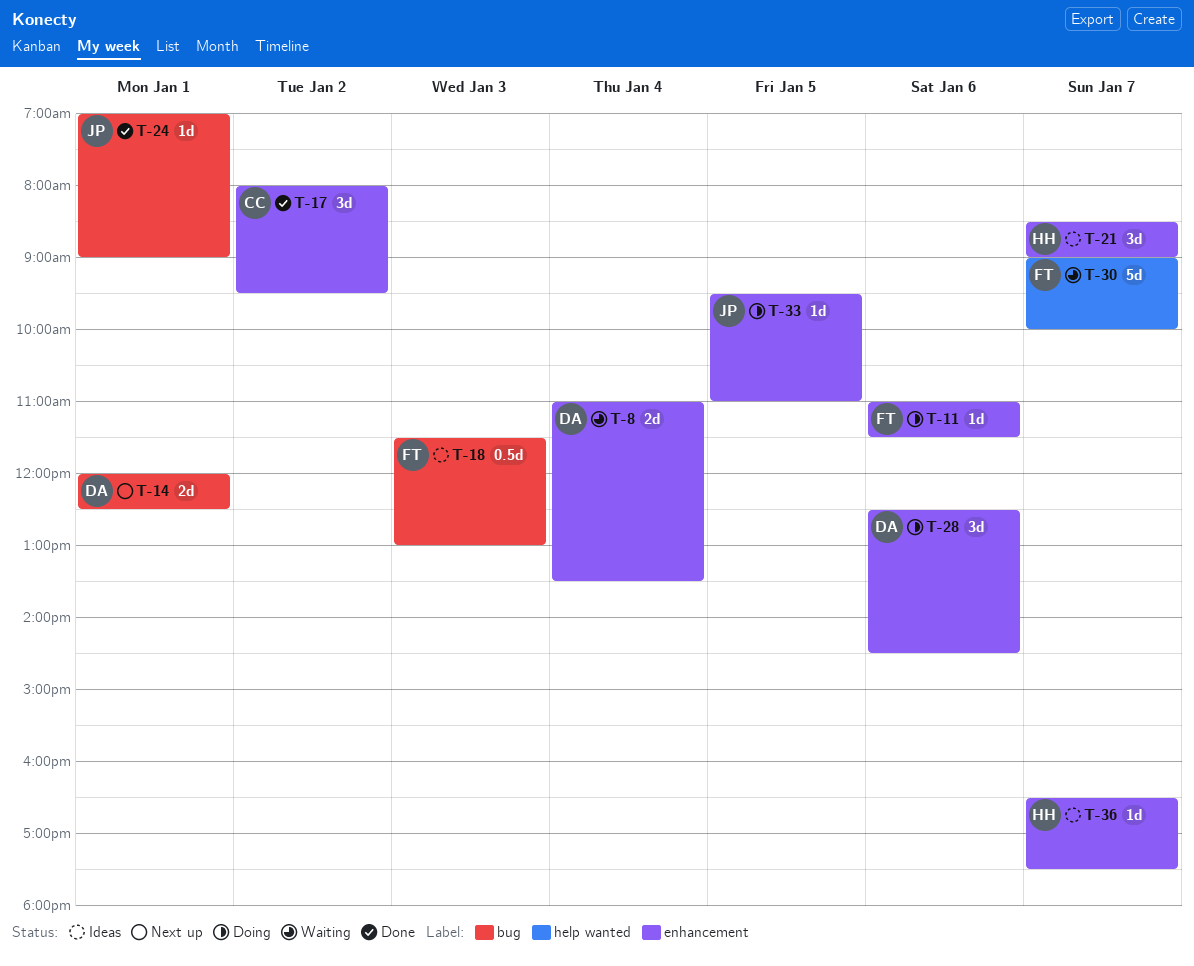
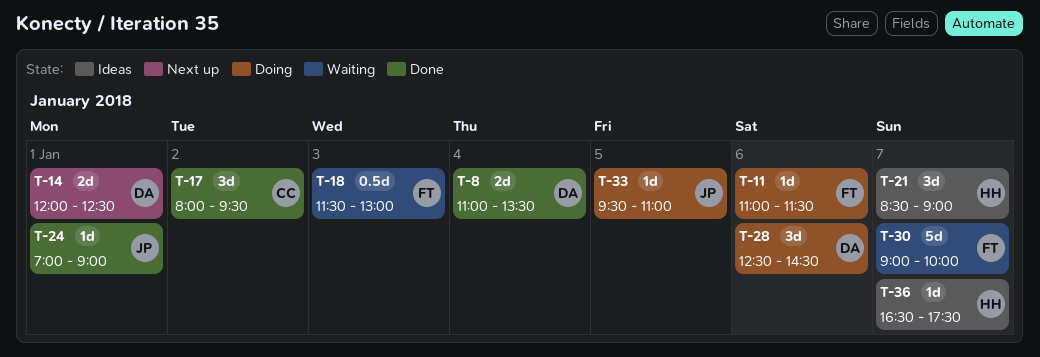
T-8, status: Waiting -> Done
T-18, status: Ideas -> Waiting

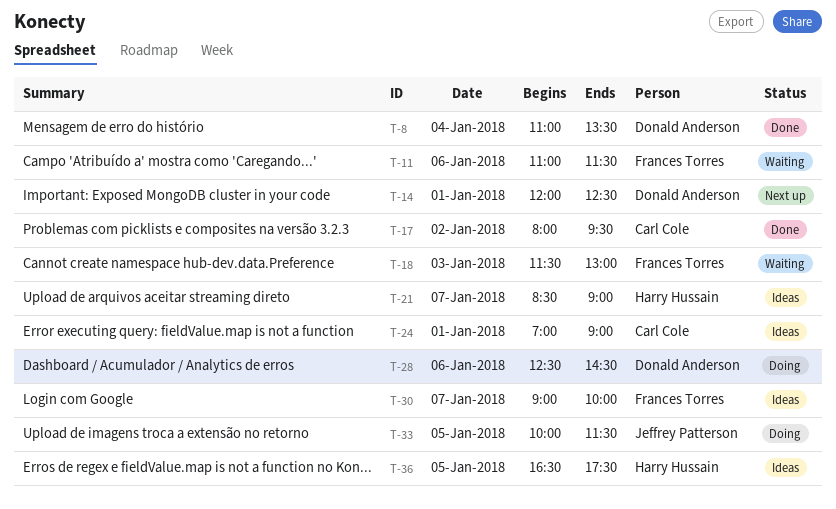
T-11, status: Doing -> Waiting
T-24, status: Done -> Ideas
T-24, owner: Jeffrey Patterson -> Carl Cole
T-30, status: Waiting -> Ideas
T-33, begins: 09:30 -> 10:00
T-33, ends: 11:00 -> 11:30
T-36, day: Jan 7 -> Jan 5

